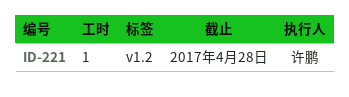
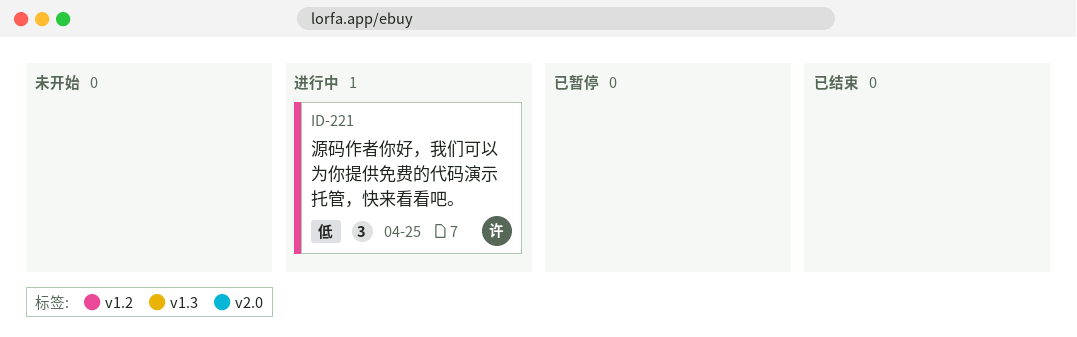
ID-221, estimate: 1 -> 3
ID-221, due: Apr 28 -> Apr 25

